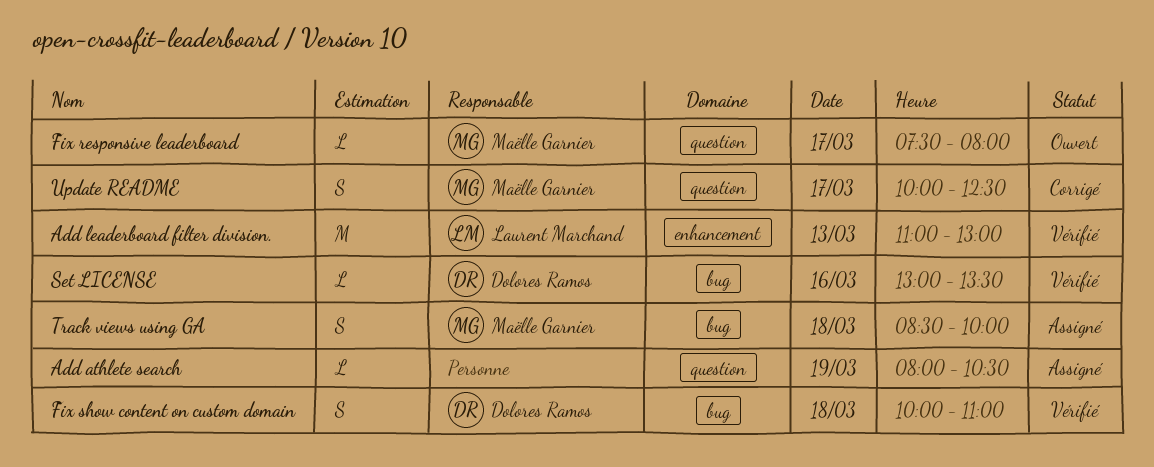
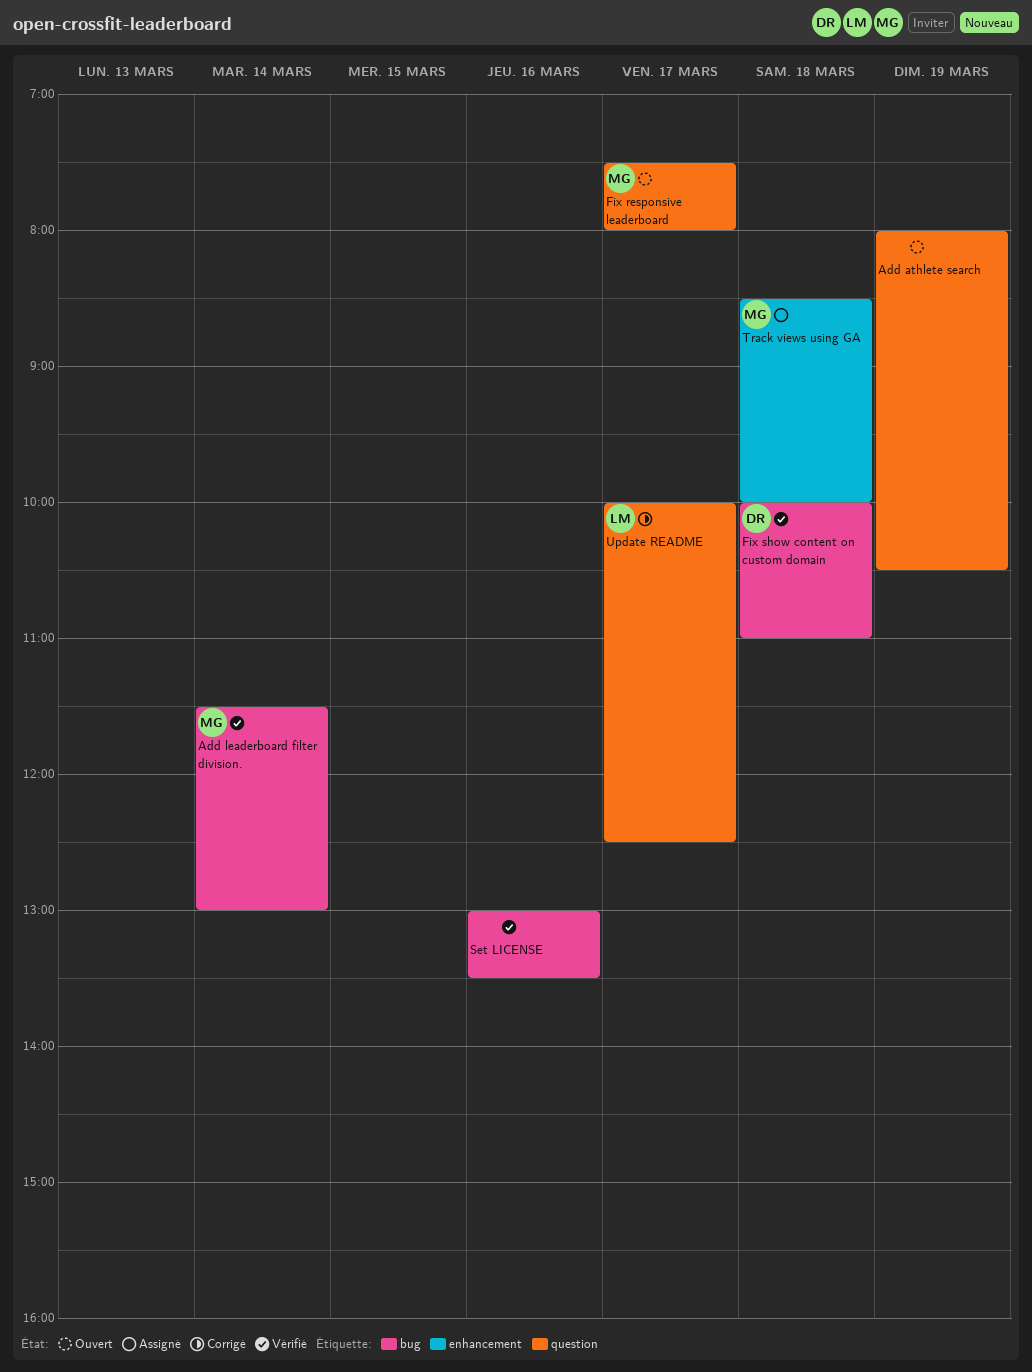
Add athlete search, status: Assigné -> Ouvert
Add leaderboard filter division., owner: Laurent Marchand -> Maëlle Garnier
Add leaderboard filter division., label: enhancement -> bug
Add leaderboard filter division., day: Mar 13 -> Mar 14
Add leaderboard filter division., begins: 11:00 -> 11:30
Set LICENSE, owner: Dolores Ramos -> none
Track views using GA, label: bug -> enhancement
Update README, owner: Maëlle Garnier -> Laurent Marchand

